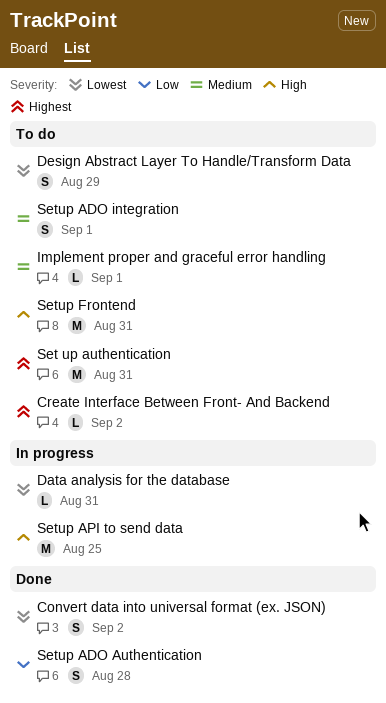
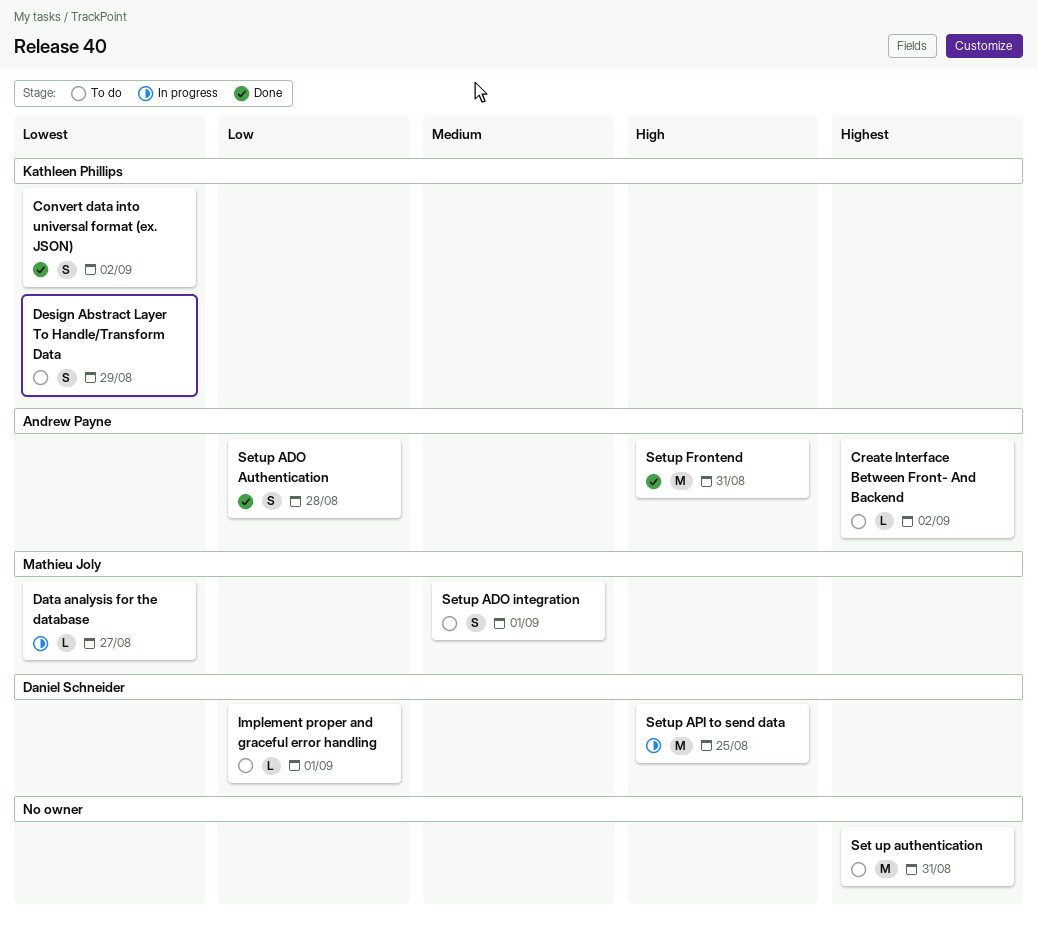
Data analysis for the database, due: Aug 31 -> Aug 27
Implement proper and graceful error handling, priority: Medium -> Low
Setup Frontend, status: To do -> Done

